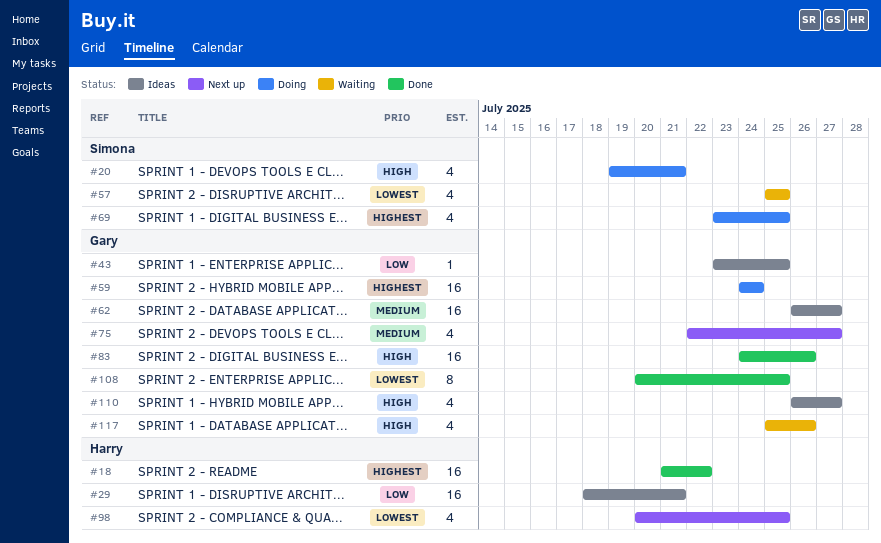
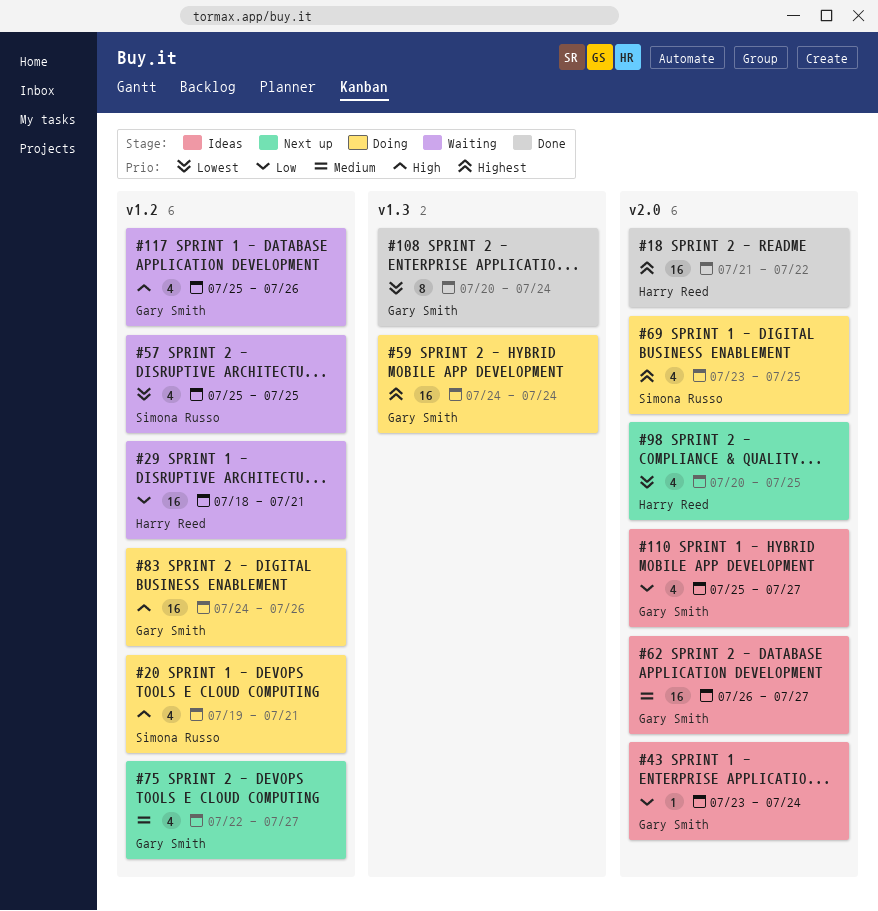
#29, status: Ideas -> Waiting
#43, due: Jul 25 -> Jul 24
#83, status: Done -> Doing
#108, due: Jul 25 -> Jul 24
#110, priority: High -> Low
#110, start: Jul 26 -> Jul 25

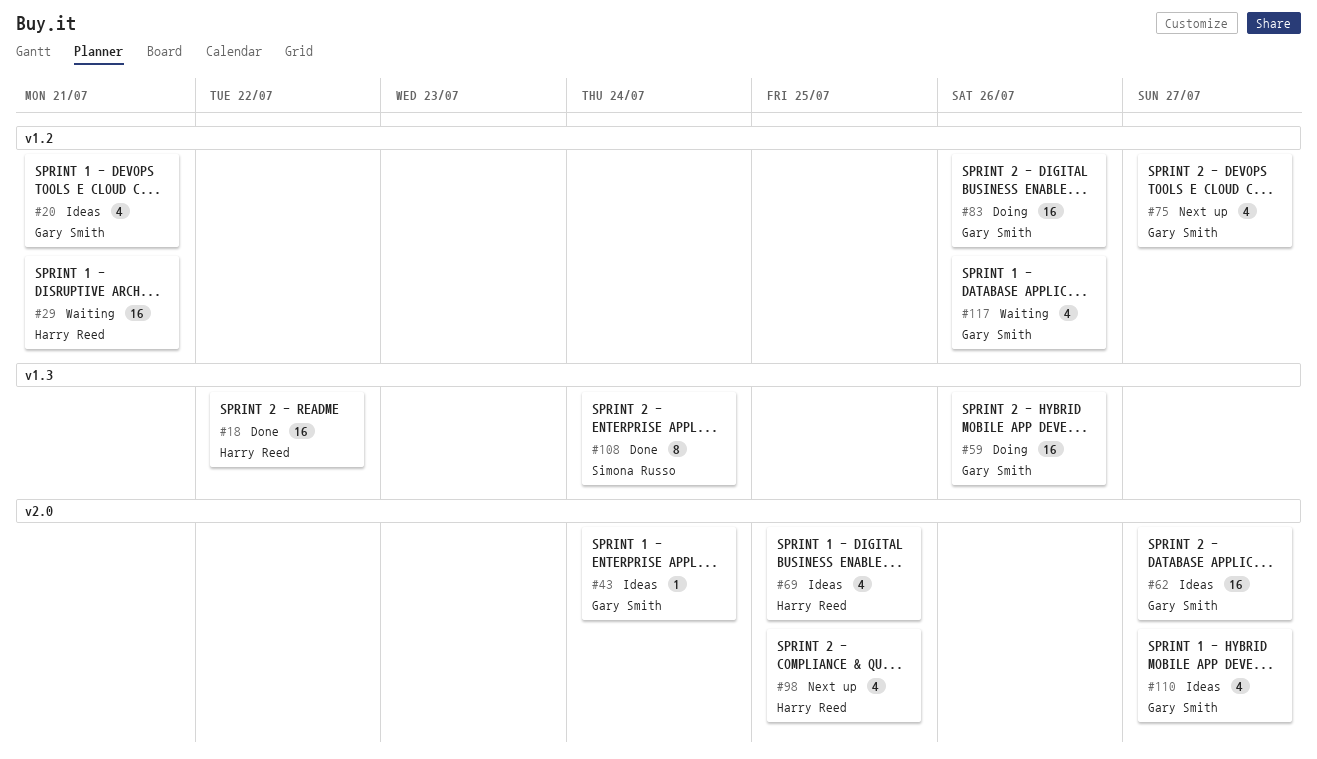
#18, label: v2.0 -> v1.3
#20, status: Doing -> Ideas
#20, owner: Simona Russo -> Gary Smith
#57: present -> none
#59, due: Jul 24 -> Jul 26
#69, status: Doing -> Ideas
#69, owner: Simona Russo -> Harry Reed
#108, owner: Gary Smith -> Simona Russo

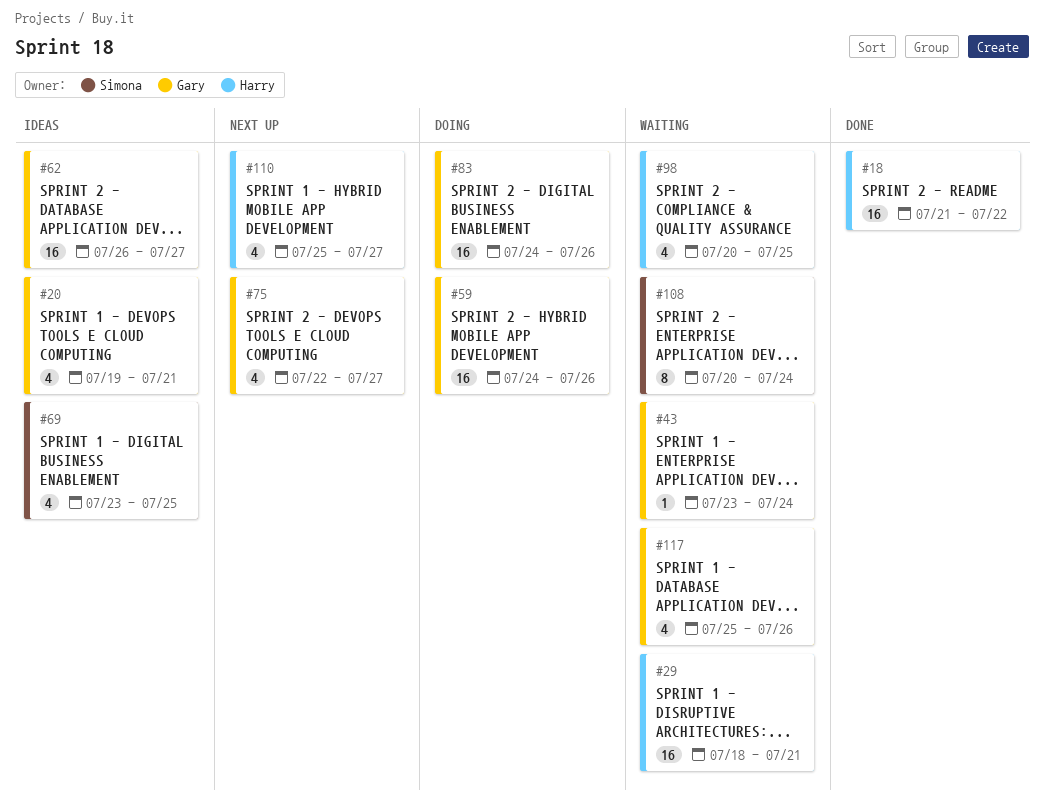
#43, status: Ideas -> Waiting
#69, owner: Harry Reed -> Simona Russo
#98, status: Next up -> Waiting
#108, status: Done -> Waiting
#110, status: Ideas -> Next up
#110, owner: Gary Smith -> Harry Reed

